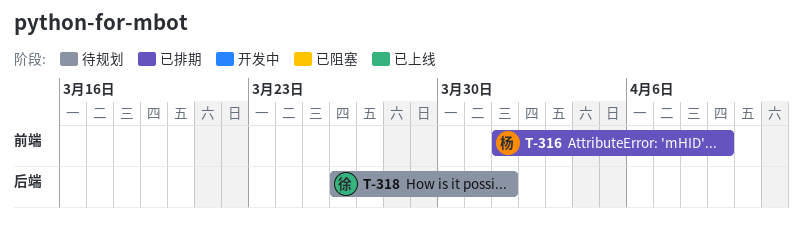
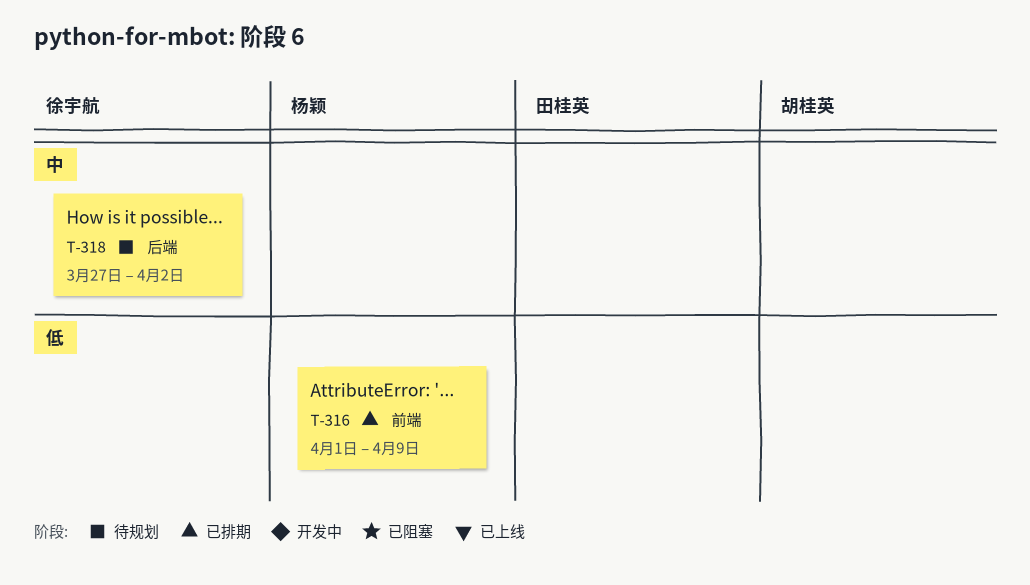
T-318, start: Mar 26 -> Mar 27
T-318, due: Apr 1 -> Apr 2

